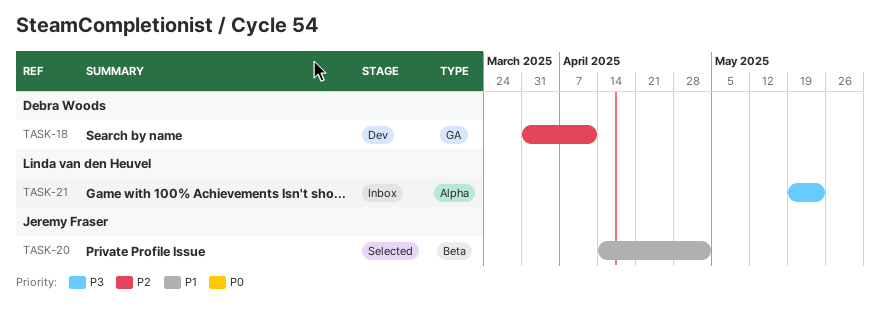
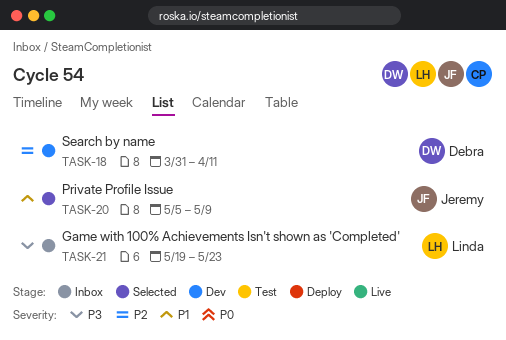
TASK-20, start: Apr 14 -> May 5
TASK-20, due: May 2 -> May 9

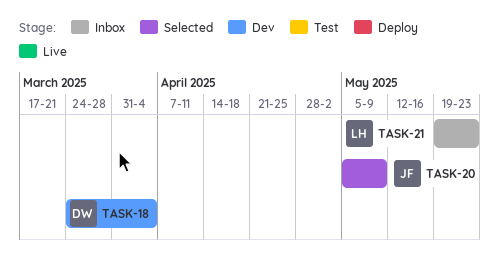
TASK-18, start: Mar 31 -> Mar 24
TASK-18, due: Apr 11 -> Apr 4

